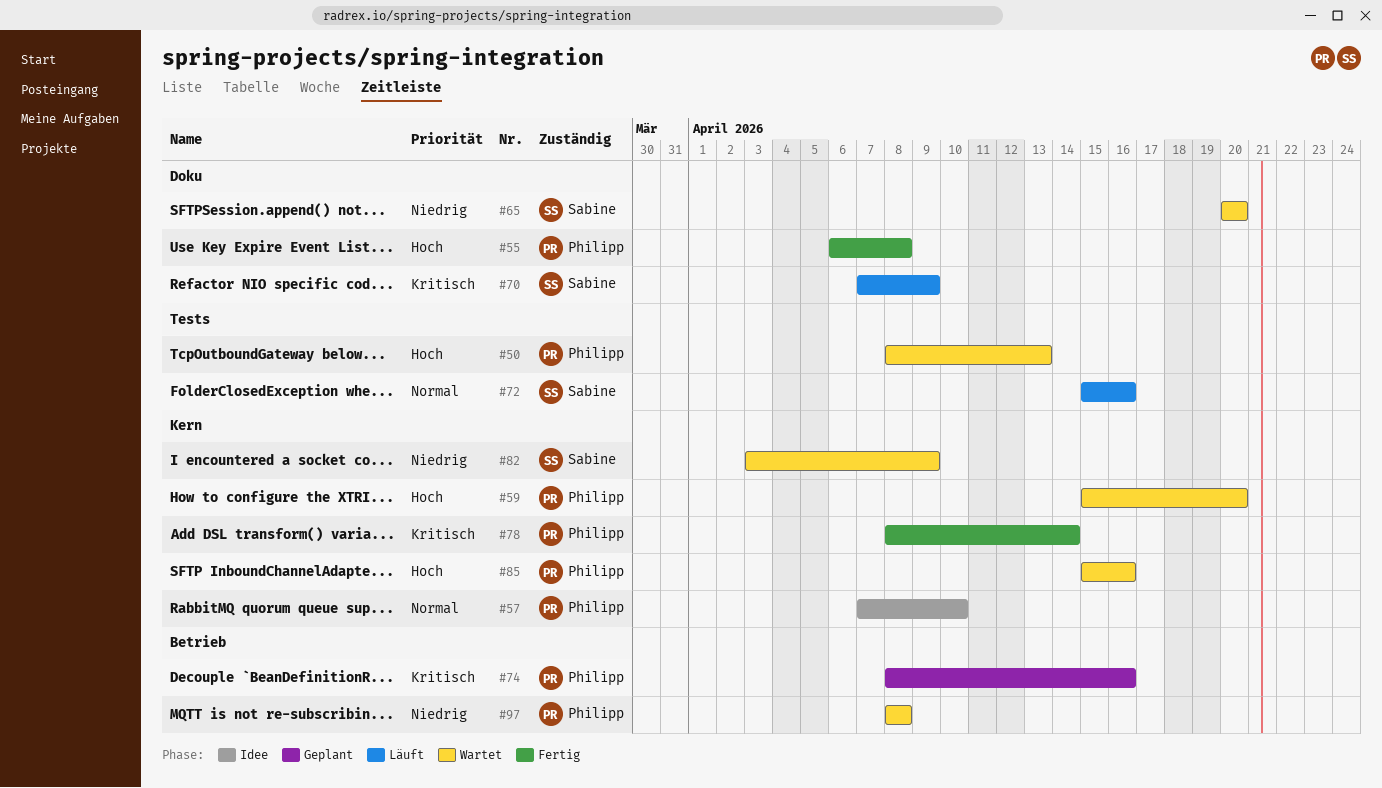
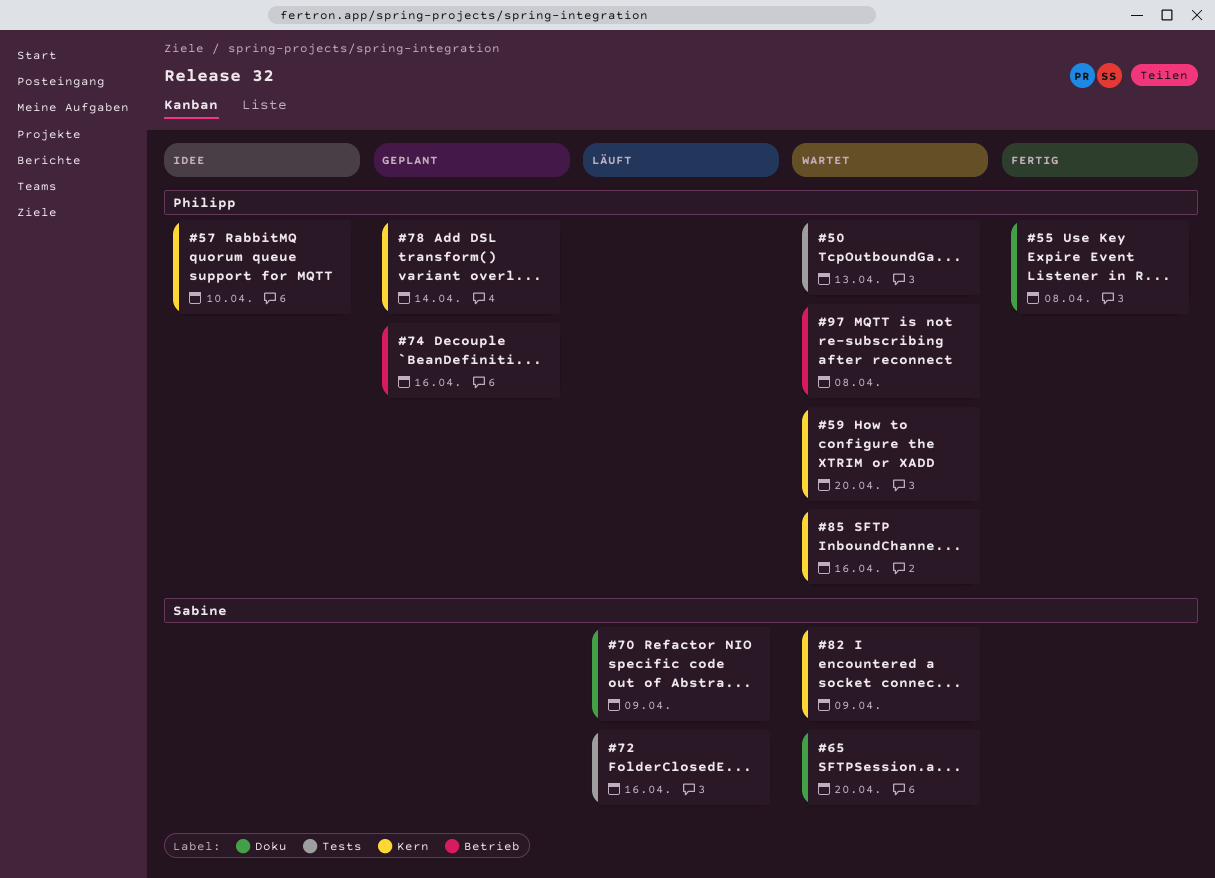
#78, status: Fertig -> Geplant

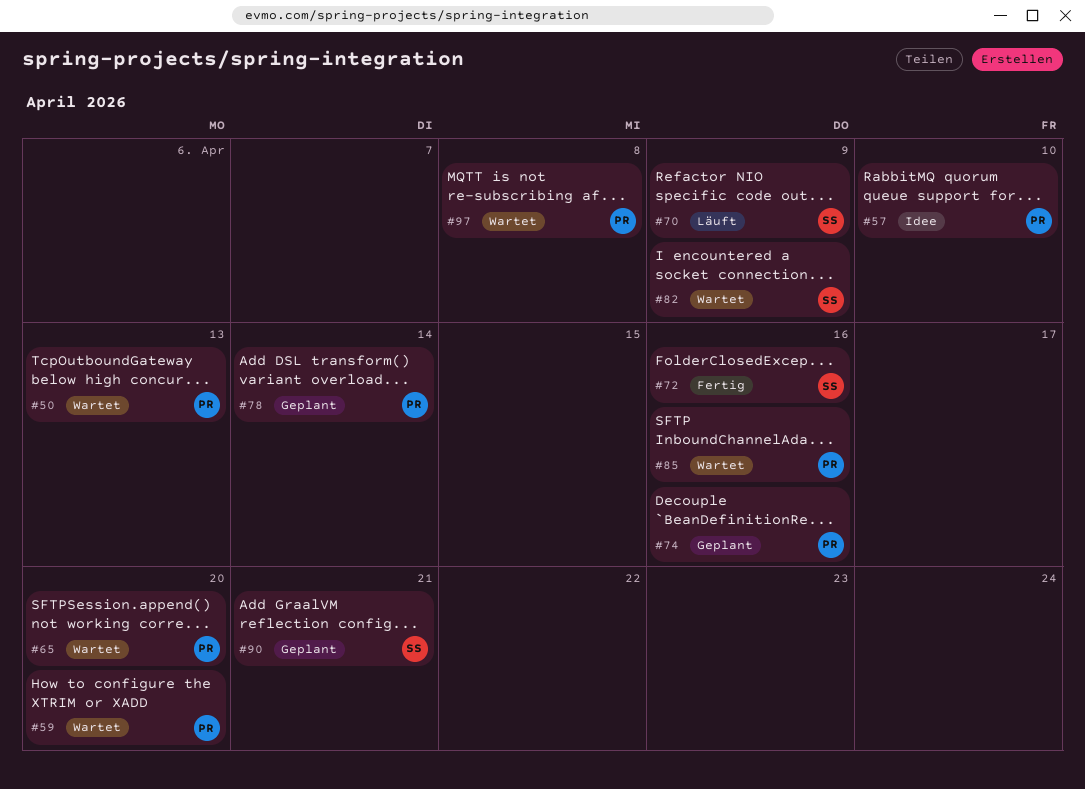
#55: present -> none
#65, owner: Sabine -> Philipp
#72, status: Läuft -> Fertig
#90: none -> present

